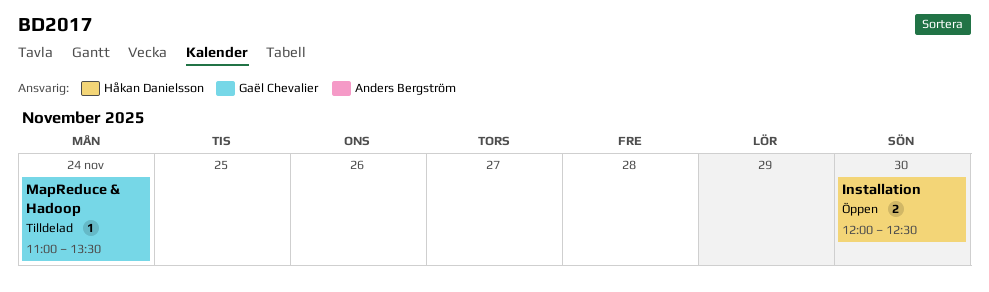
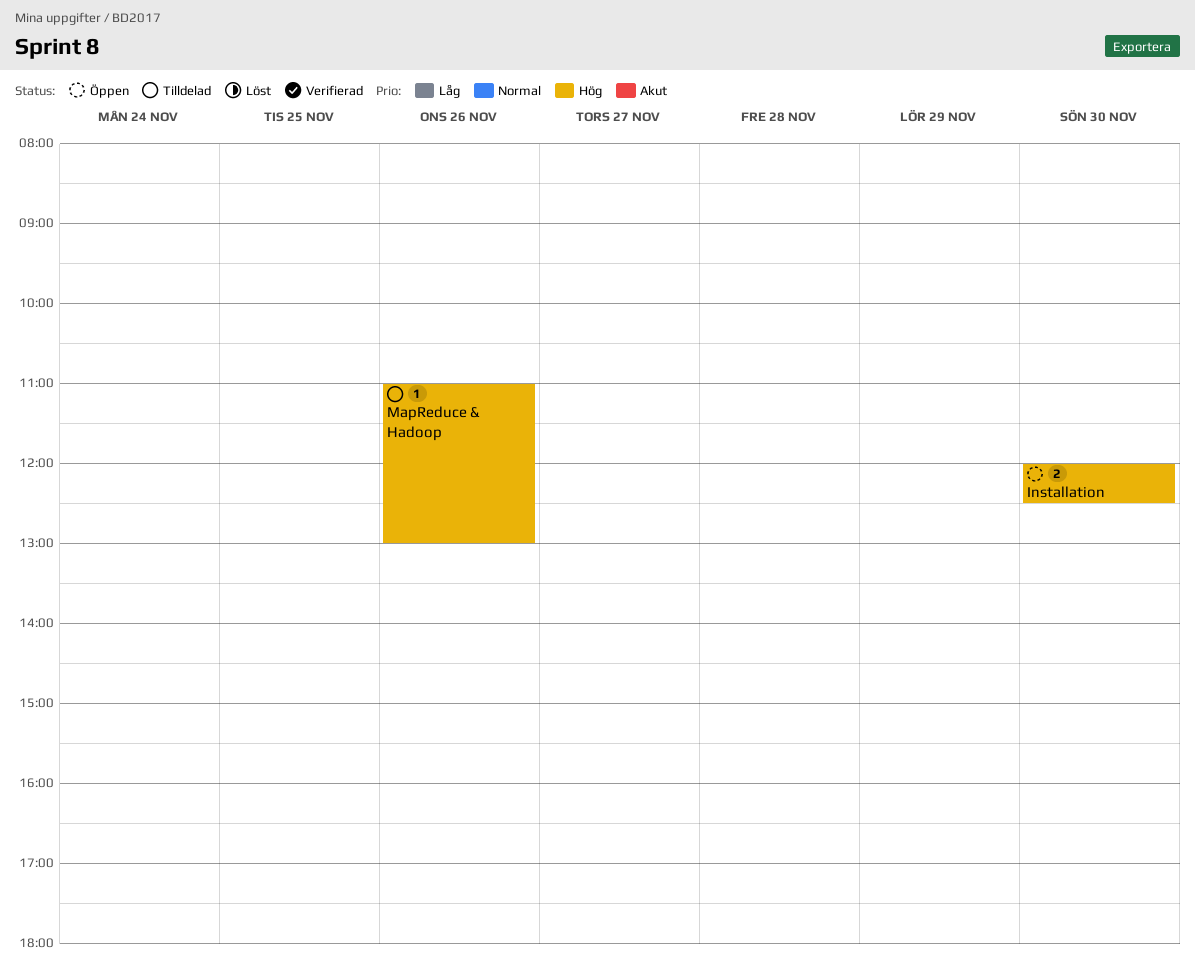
MapReduce & Hadoop, day: Nov 24 -> Nov 26
MapReduce & Hadoop, ends: 13:30 -> 13:00

